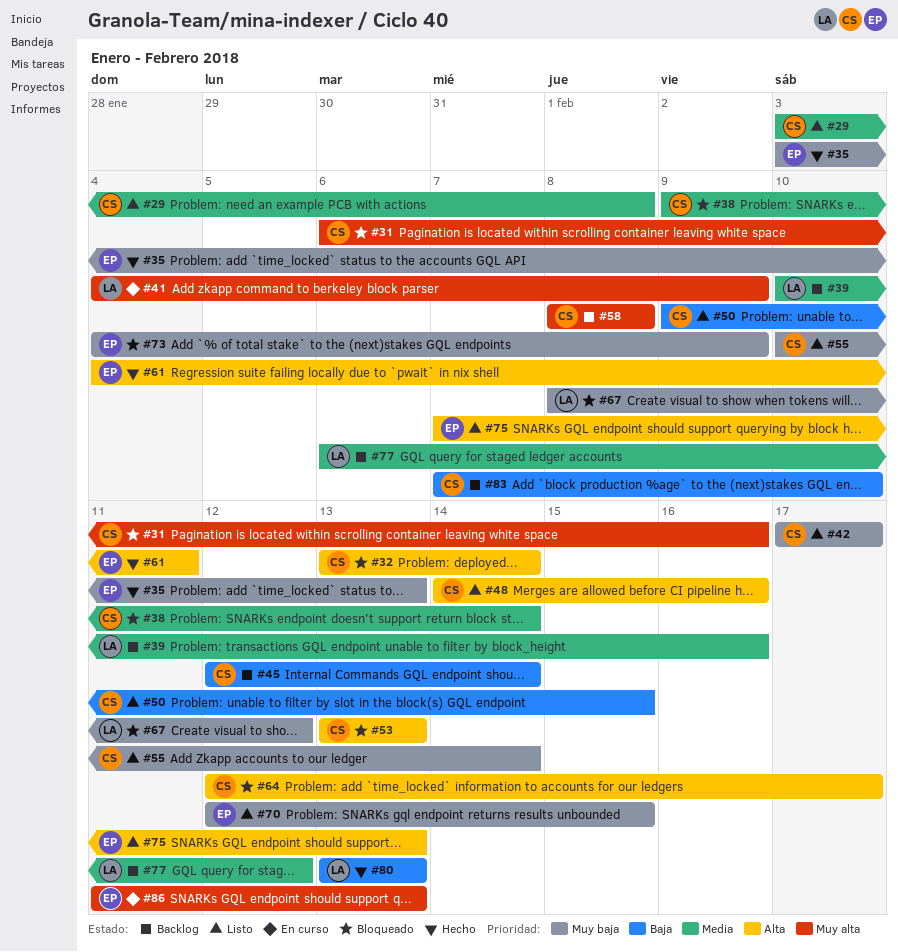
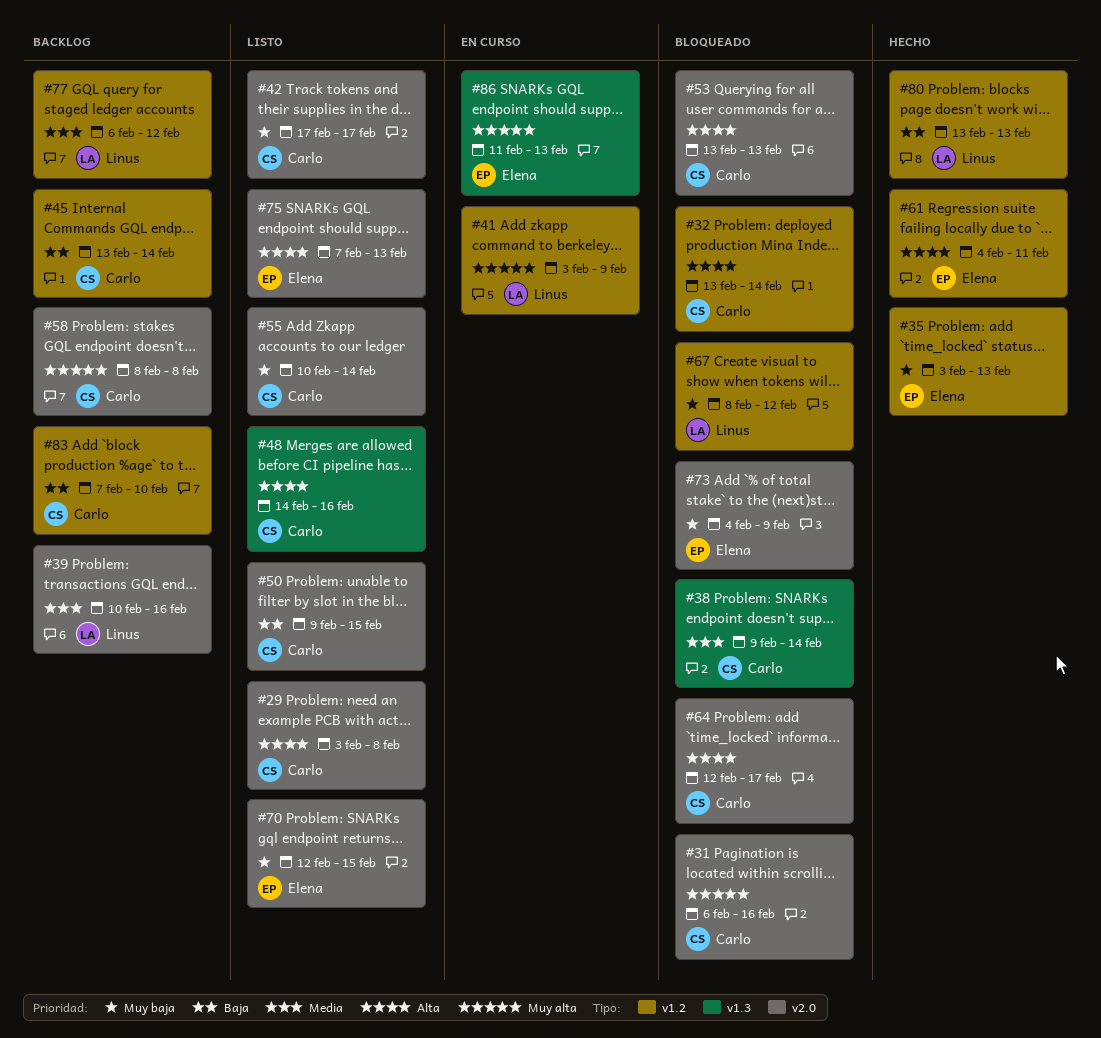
#29, priority: Media -> Alta
#41, start: Feb 4 -> Feb 3
#45, start: Feb 12 -> Feb 13

